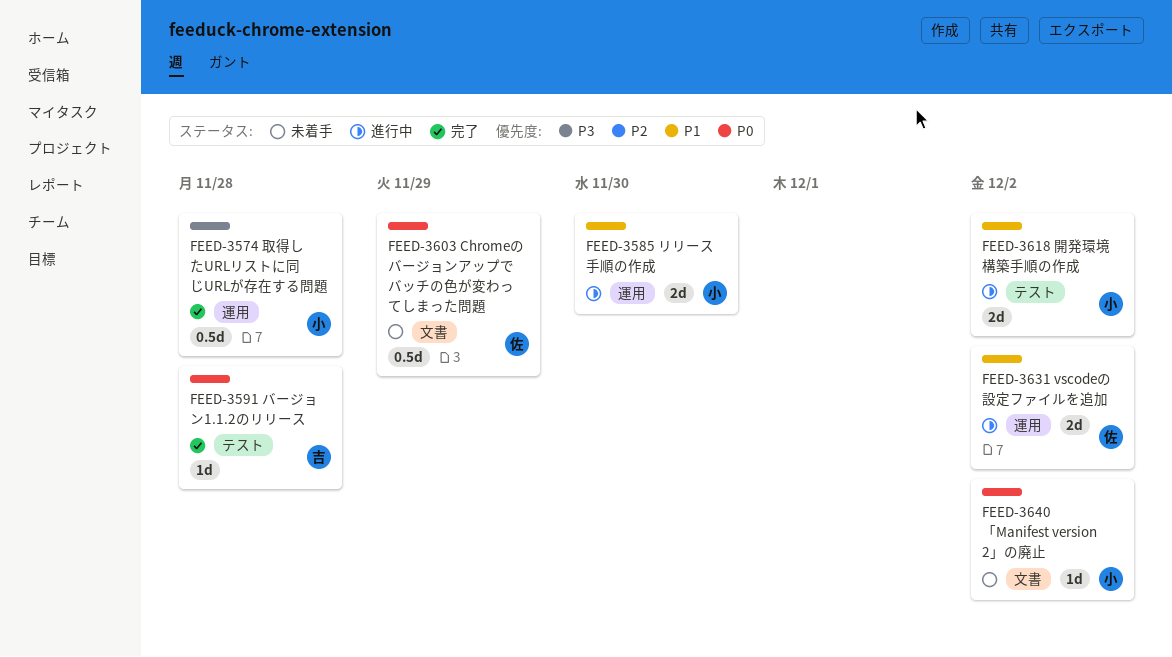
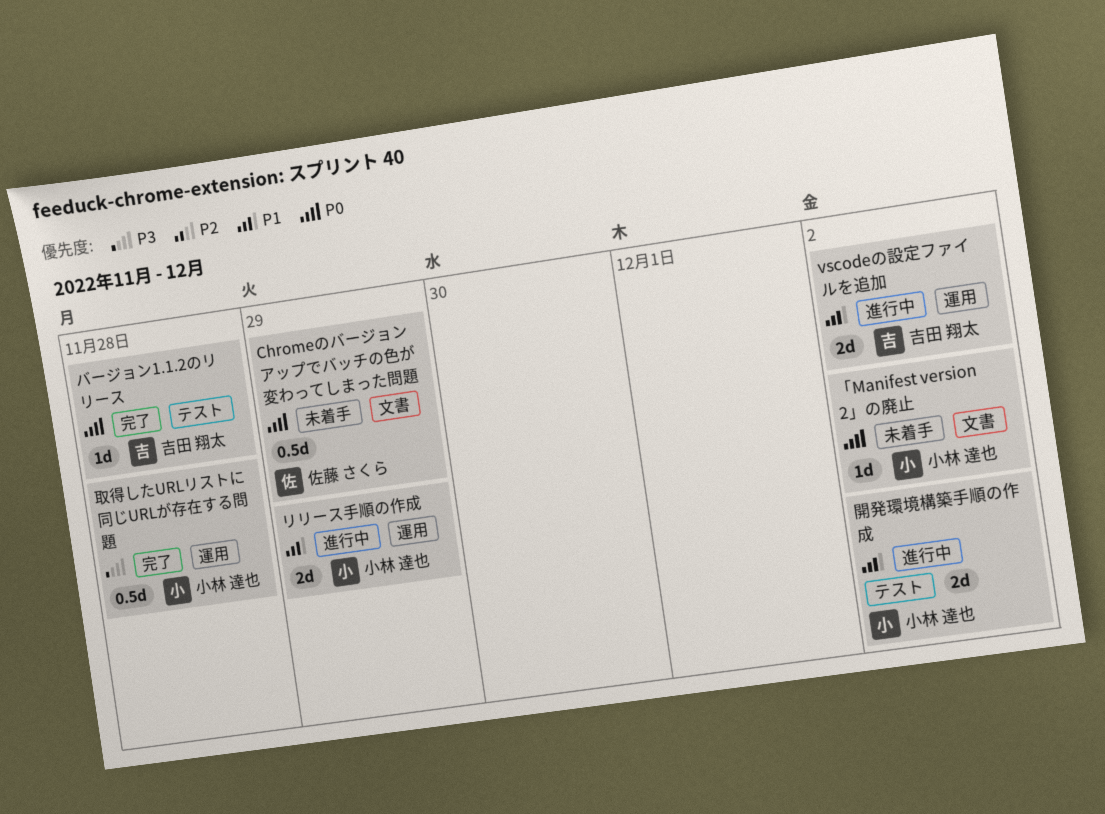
vscodeの設定ファイルを追加, owner: 佐藤 さくら -> 吉田 翔太
リリース手順の作成, due: Nov 30 -> Nov 29

